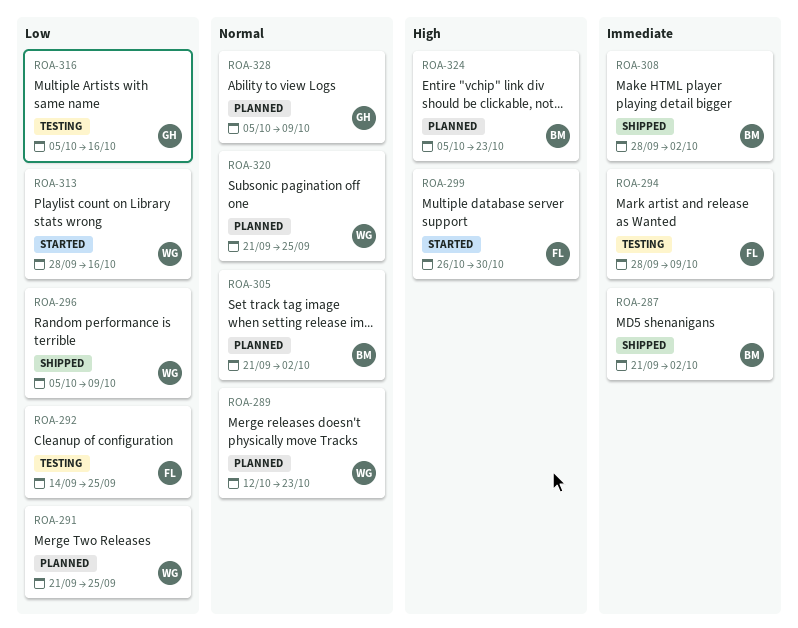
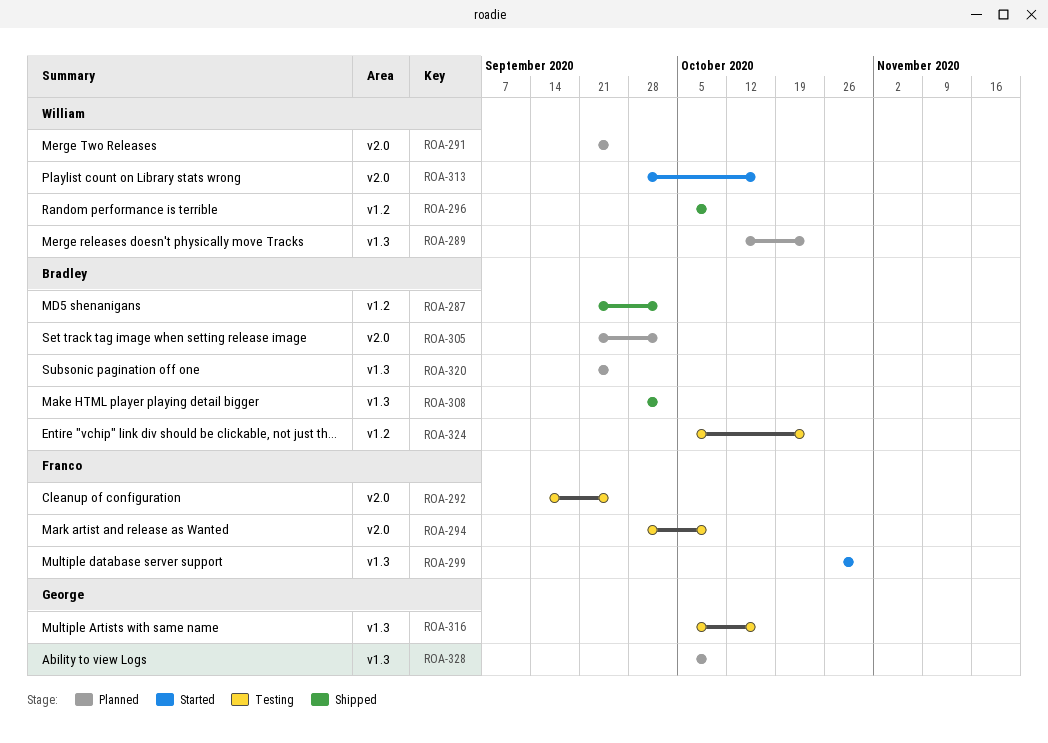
ROA-320, owner: William -> Bradley
ROA-324, status: Planned -> Testing

